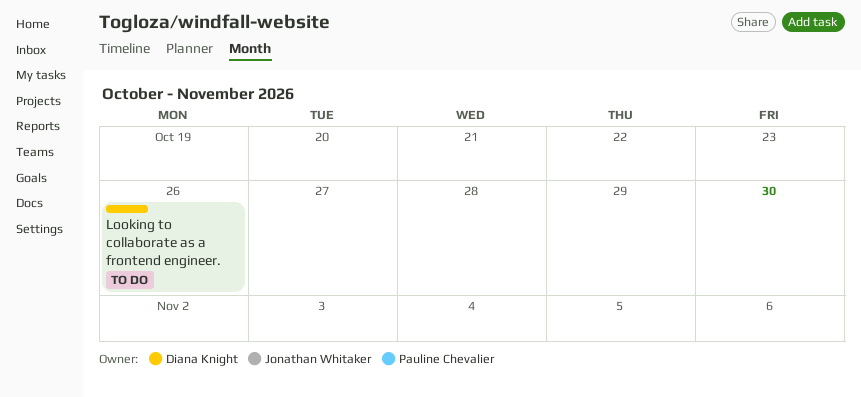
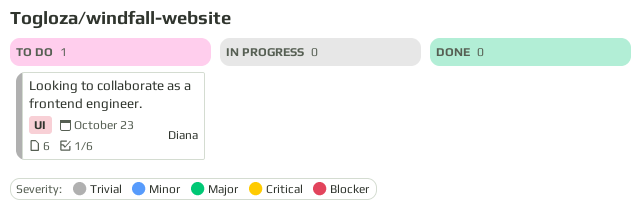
Looking to collaborate as a frontend engineer., due: Oct 26 -> Oct 23

